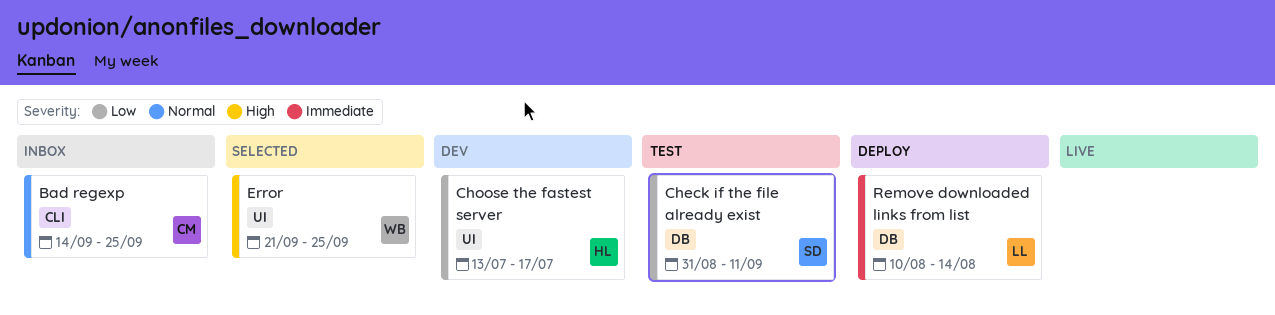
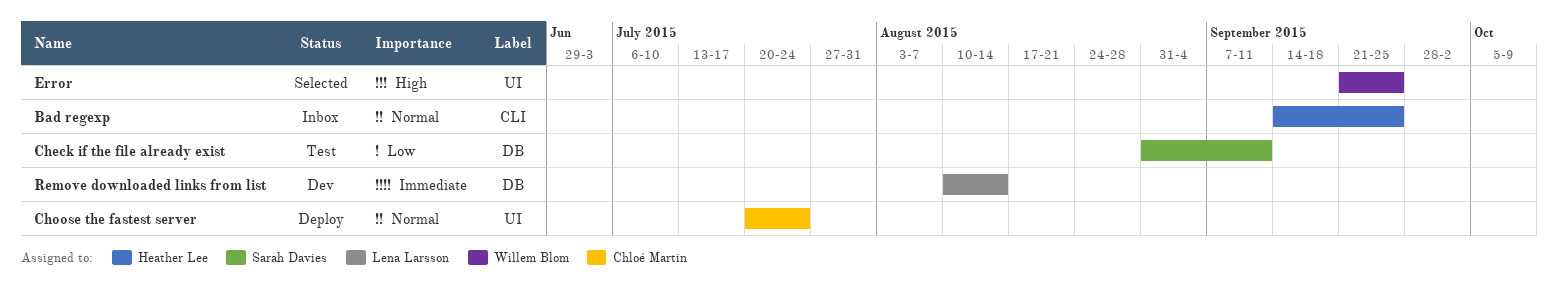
Bad regexp, owner: Chloé Martin -> Heather Lee
Choose the fastest server, status: Dev -> Deploy
Choose the fastest server, owner: Heather Lee -> Chloé Martin
Choose the fastest server, priority: Low -> Normal
Choose the fastest server, start: Jul 13 -> Jul 20
Choose the fastest server, due: Jul 17 -> Jul 24
Remove downloaded links from list, status: Deploy -> Dev

